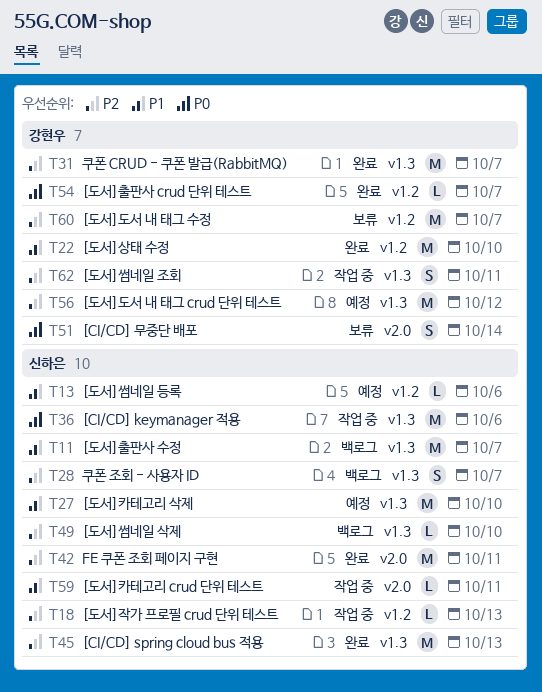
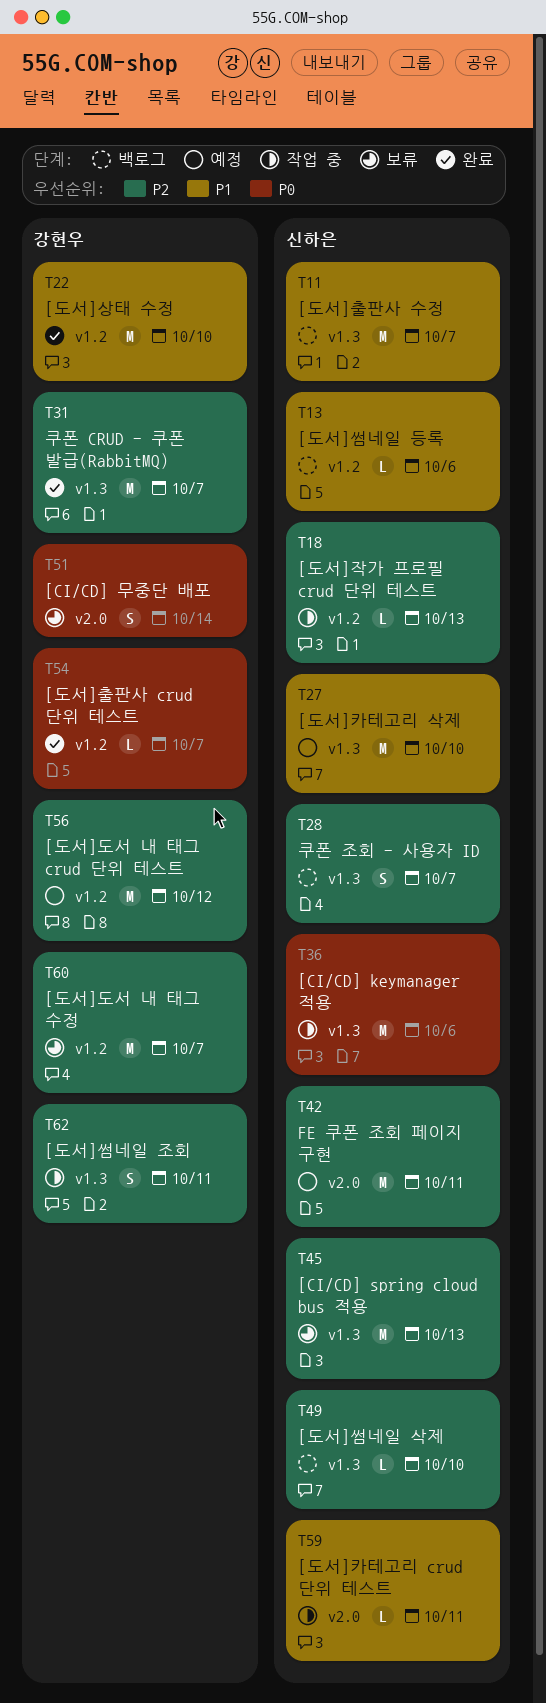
T13, status: 예정 -> 백로그
T42, status: 완료 -> 예정
T45, status: 완료 -> 보류
T56, label: v1.3 -> v1.2

